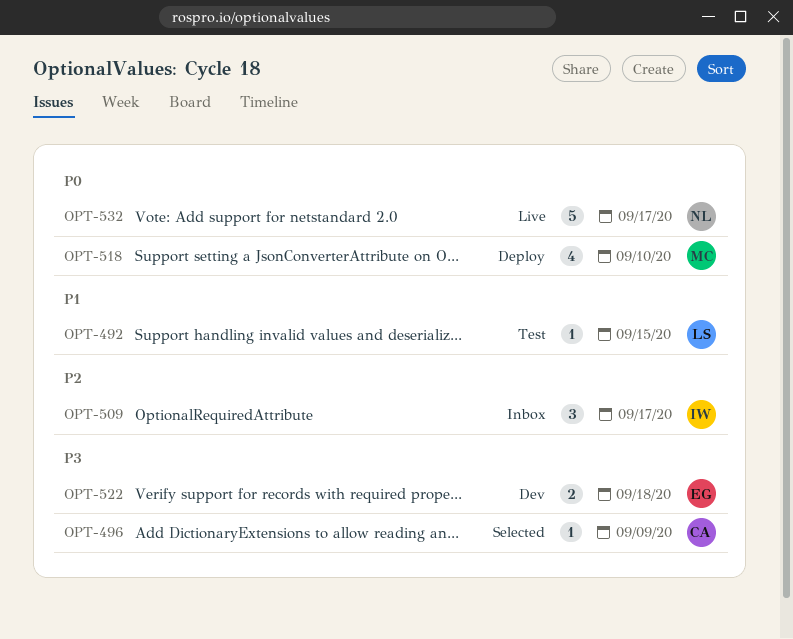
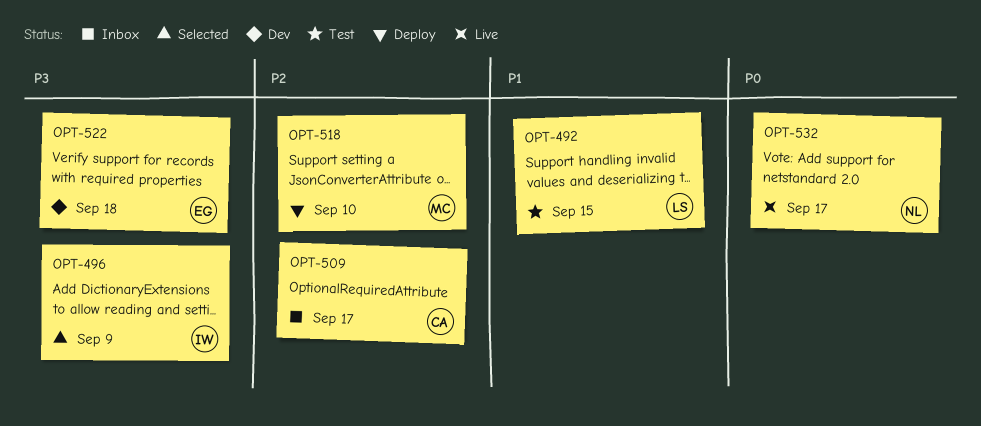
OPT-496, owner: CA -> IW
OPT-509, owner: IW -> CA
OPT-518, priority: P0 -> P2

